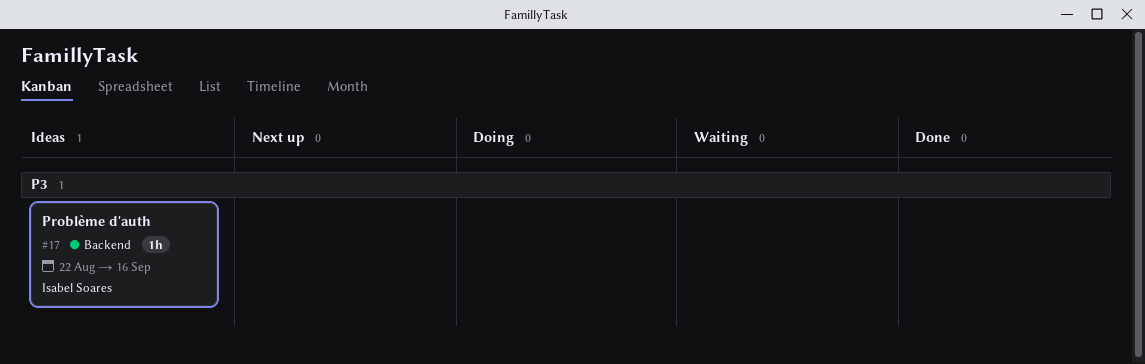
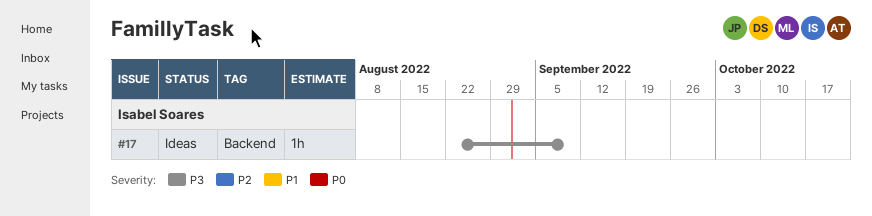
#17, due: Sep 16 -> Sep 9

